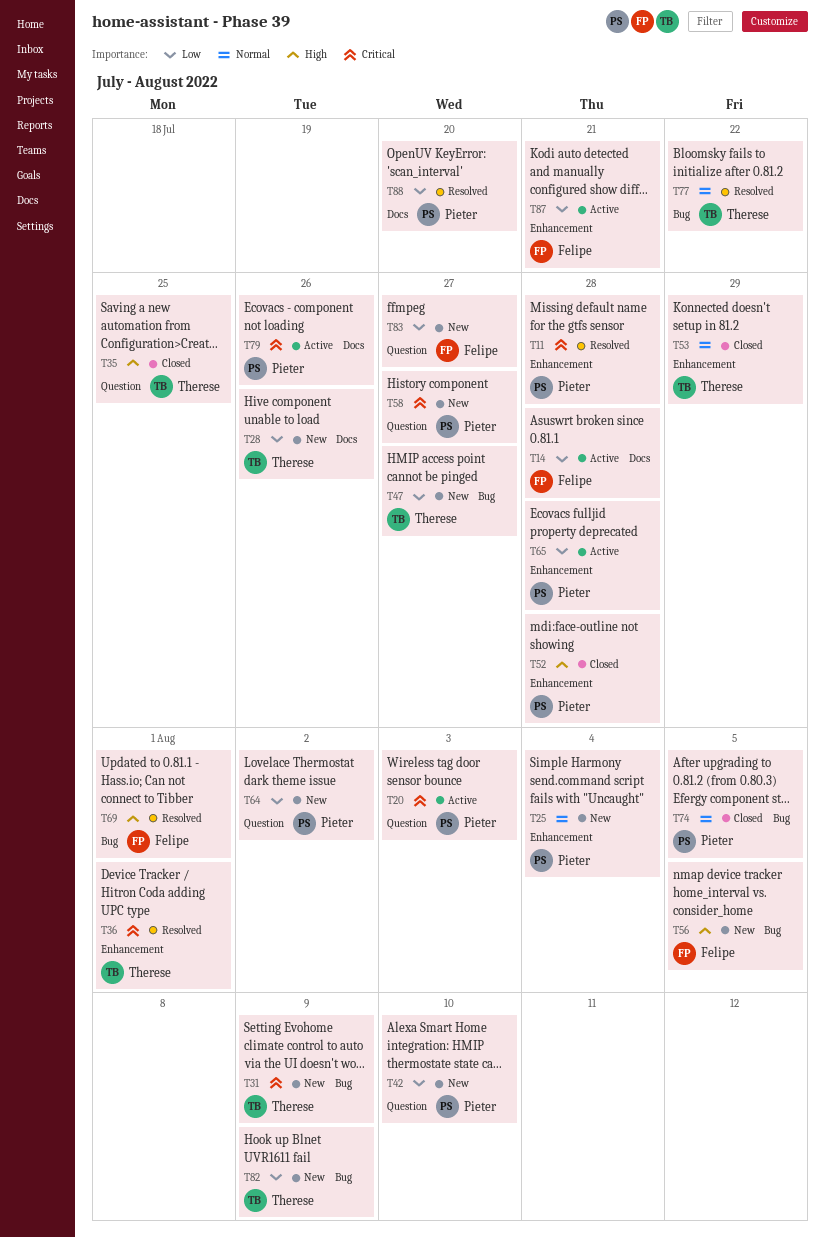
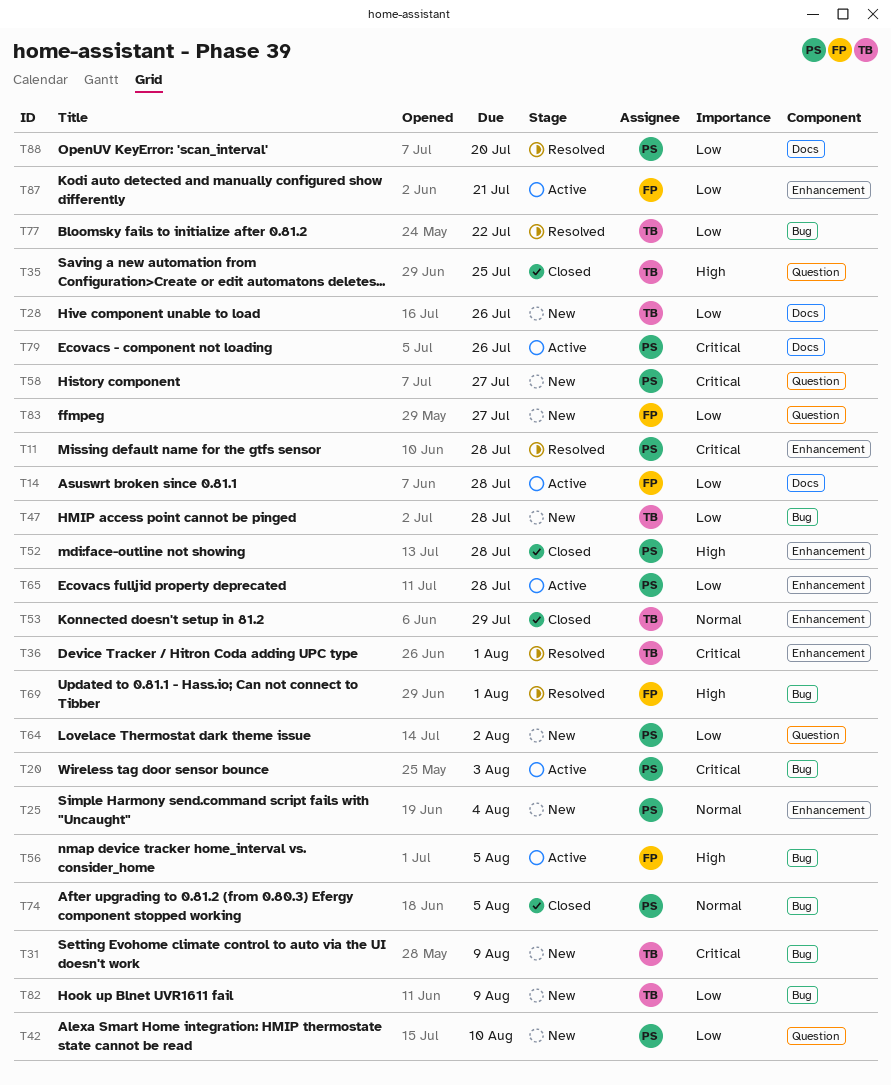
T20, label: Question -> Bug
T47, due: Jul 27 -> Jul 28
T56, status: New -> Active
T77, priority: Normal -> Low

